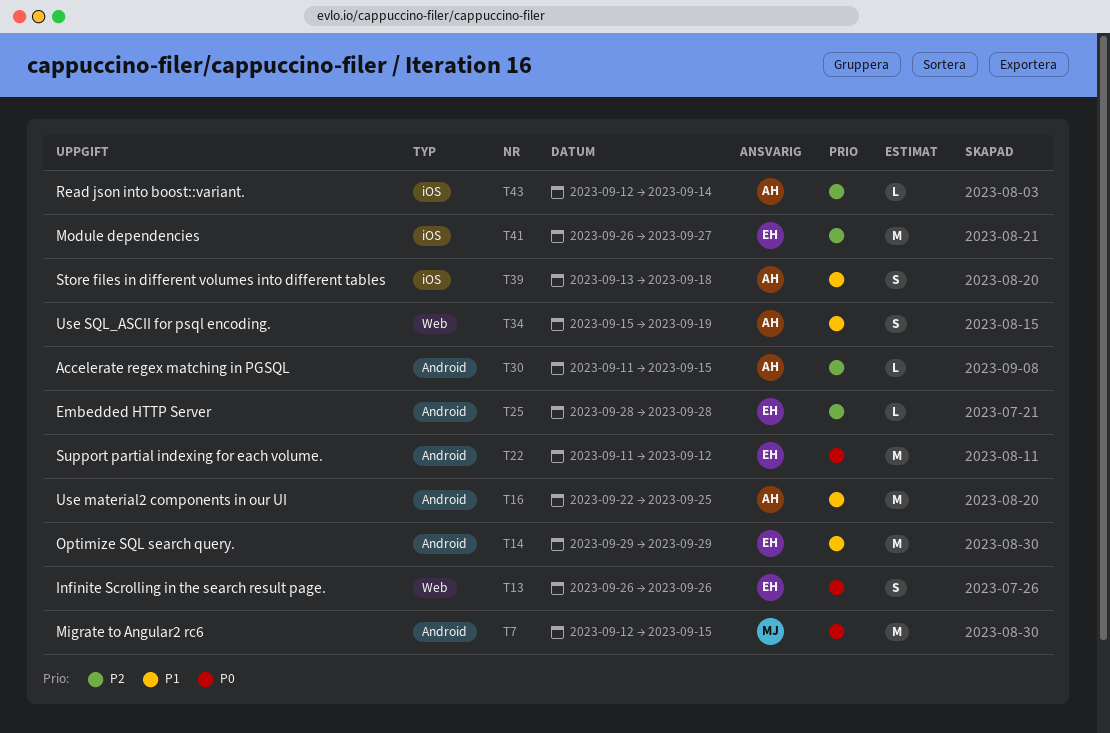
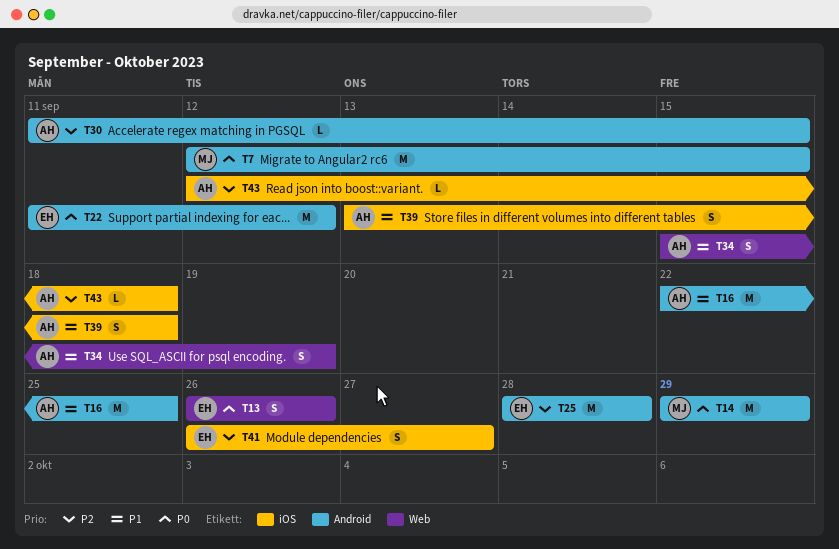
T14, owner: EH -> MJ
T14, priority: P1 -> P0
T25, estimate: L -> M
T41, estimate: M -> S
T43, due: Sep 14 -> Sep 18

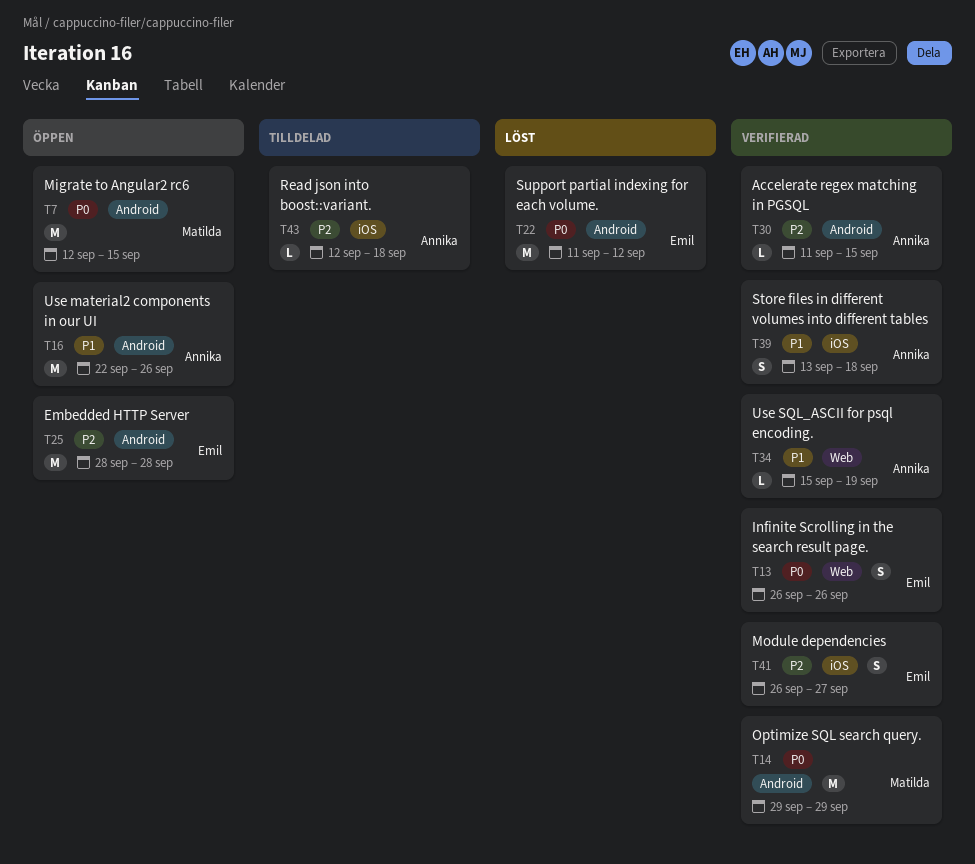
T16, due: Sep 25 -> Sep 26
T34, estimate: S -> L

